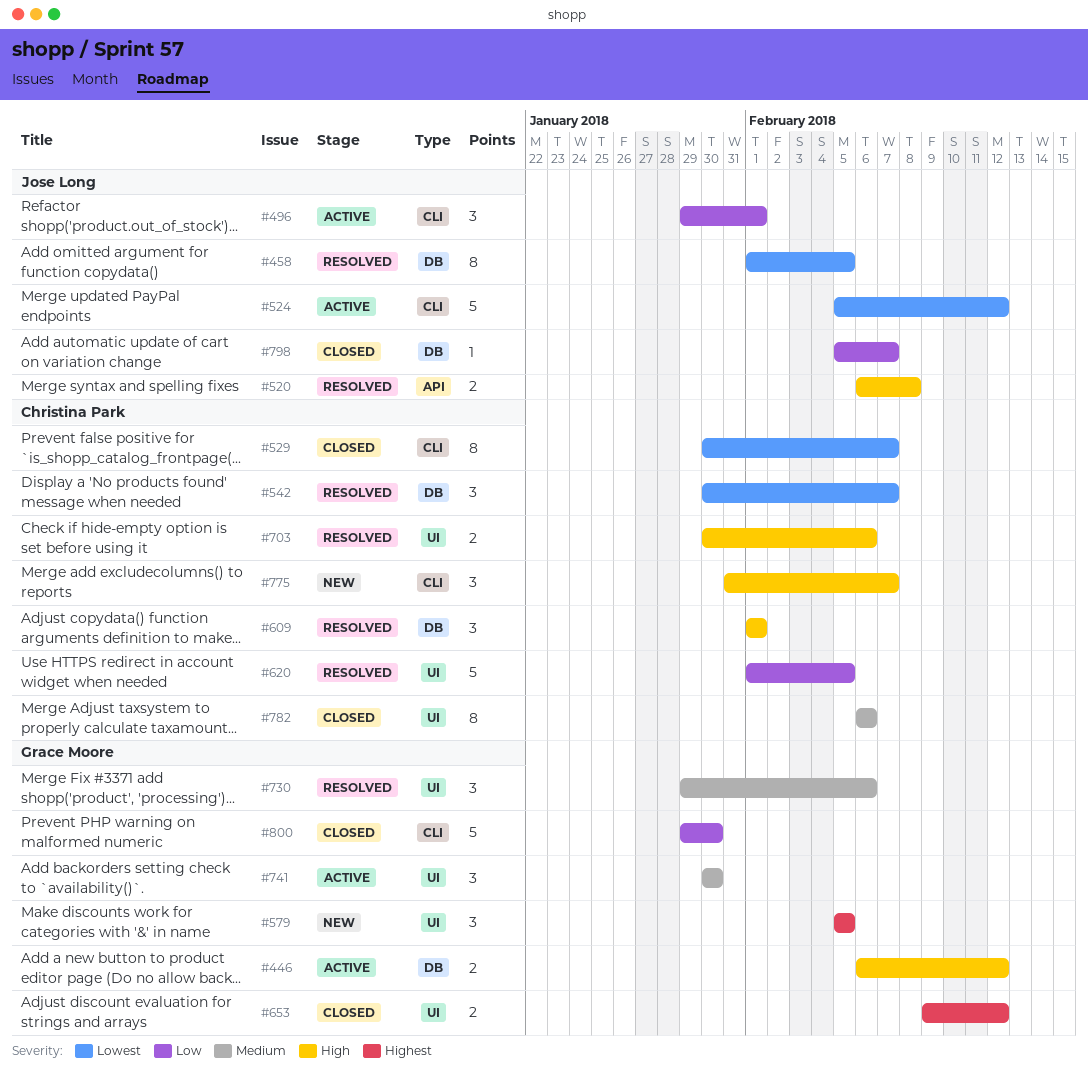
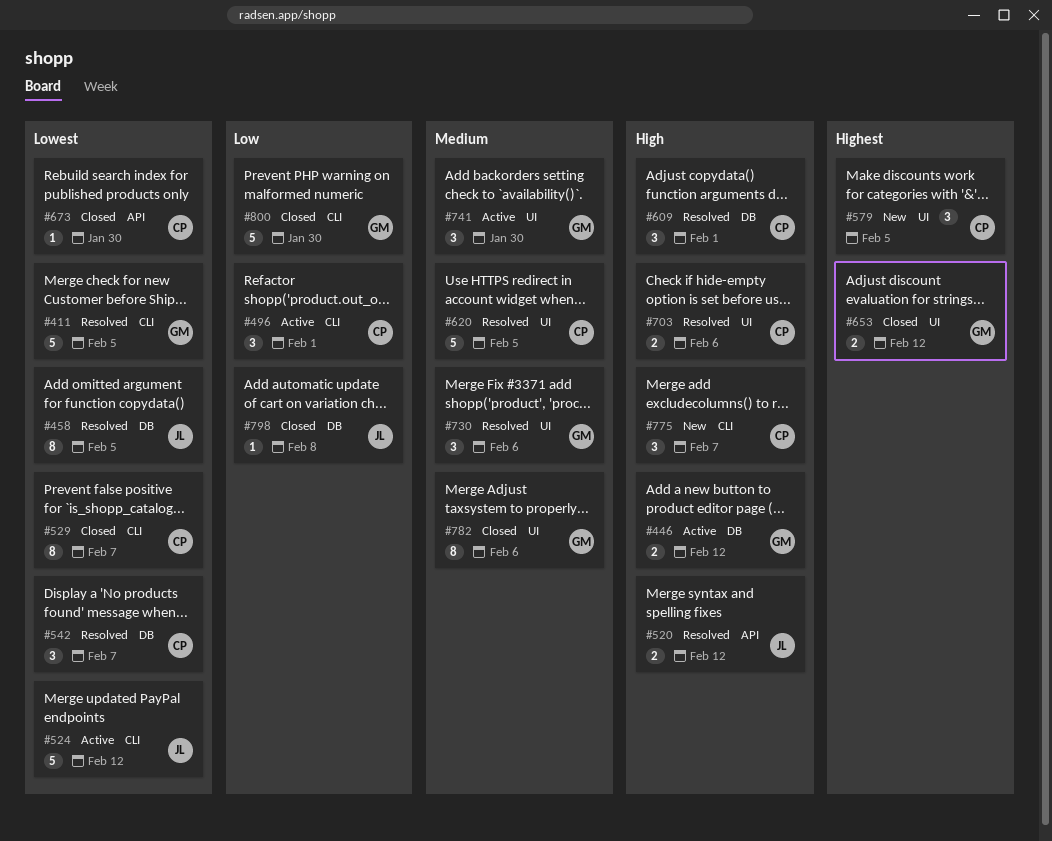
#411: none -> present
#496, owner: Jose Long -> Christina Park
#520, due: Feb 8 -> Feb 12
#579, owner: Grace Moore -> Christina Park
#620, priority: Low -> Medium
#673: none -> present
#782, owner: Christina Park -> Grace Moore
#798, due: Feb 7 -> Feb 8

